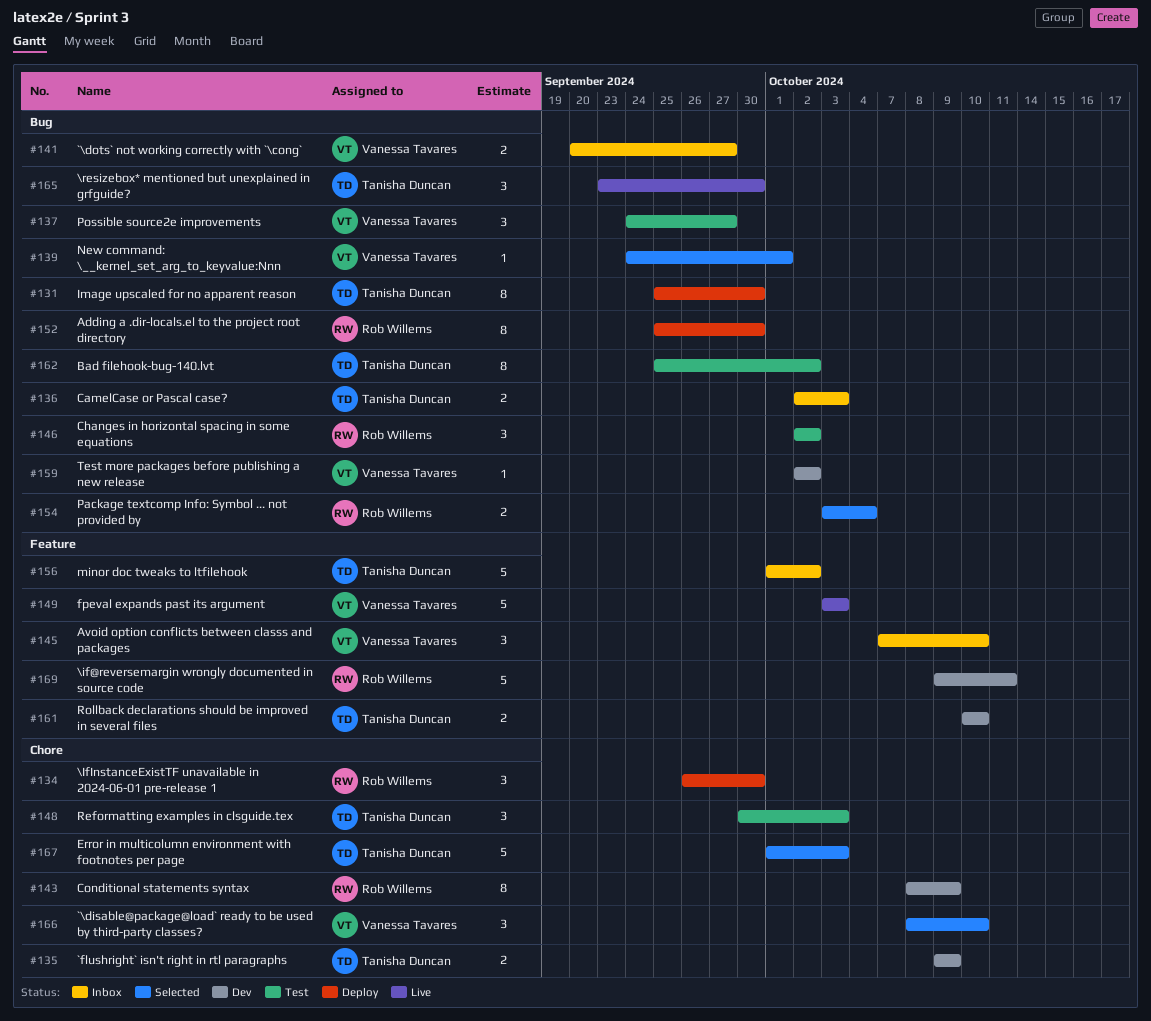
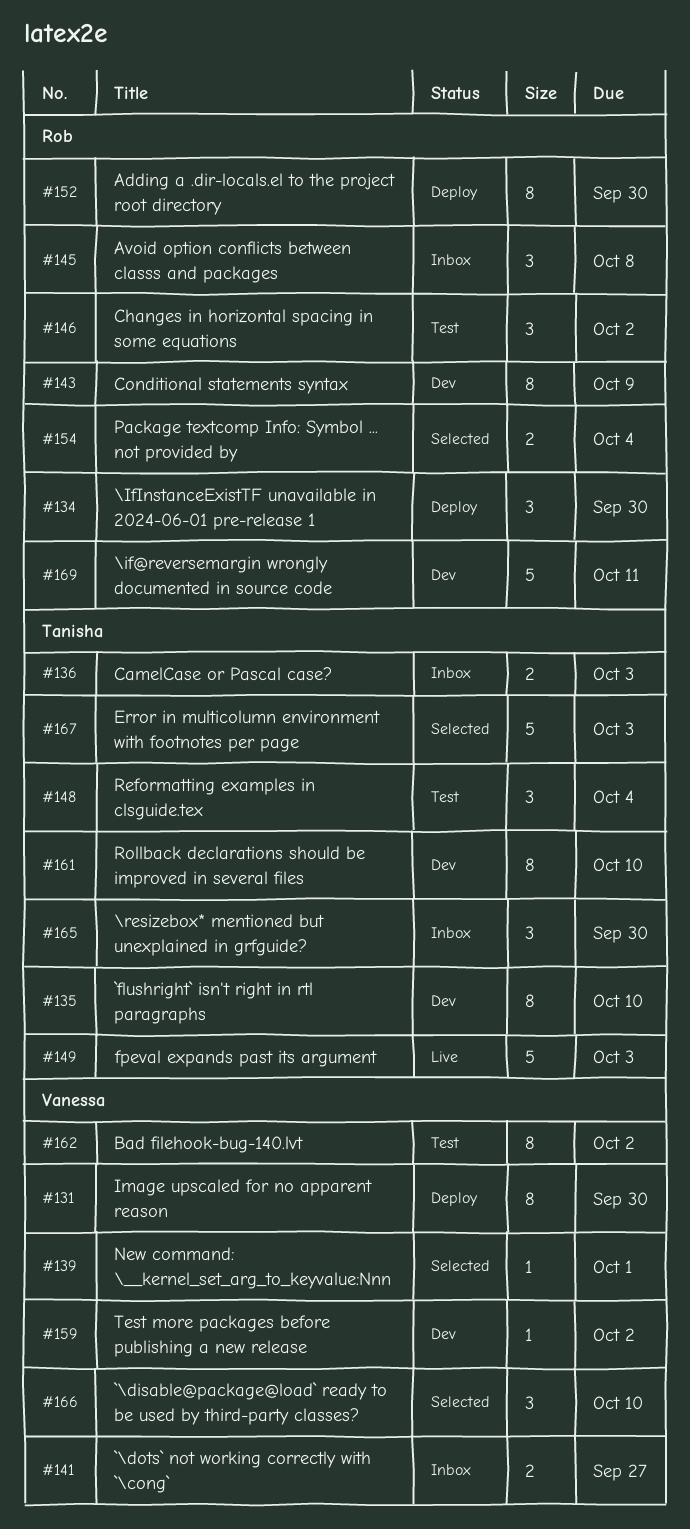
#131, owner: Tanisha Duncan -> Vanessa Tavares
#135, estimate: 2 -> 8
#135, due: Oct 9 -> Oct 10
#137: present -> none
#145, owner: Vanessa Tavares -> Rob Willems
#145, due: Oct 10 -> Oct 8
#148, due: Oct 3 -> Oct 4
#149, owner: Vanessa Tavares -> Tanisha Duncan
#156: present -> none
#161, estimate: 2 -> 8
#162, owner: Tanisha Duncan -> Vanessa Tavares
#165, status: Live -> Inbox

